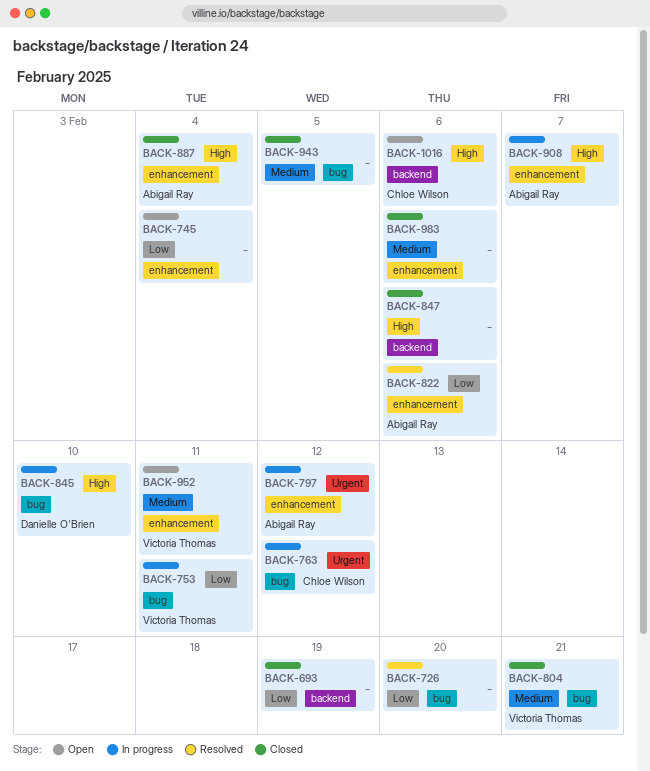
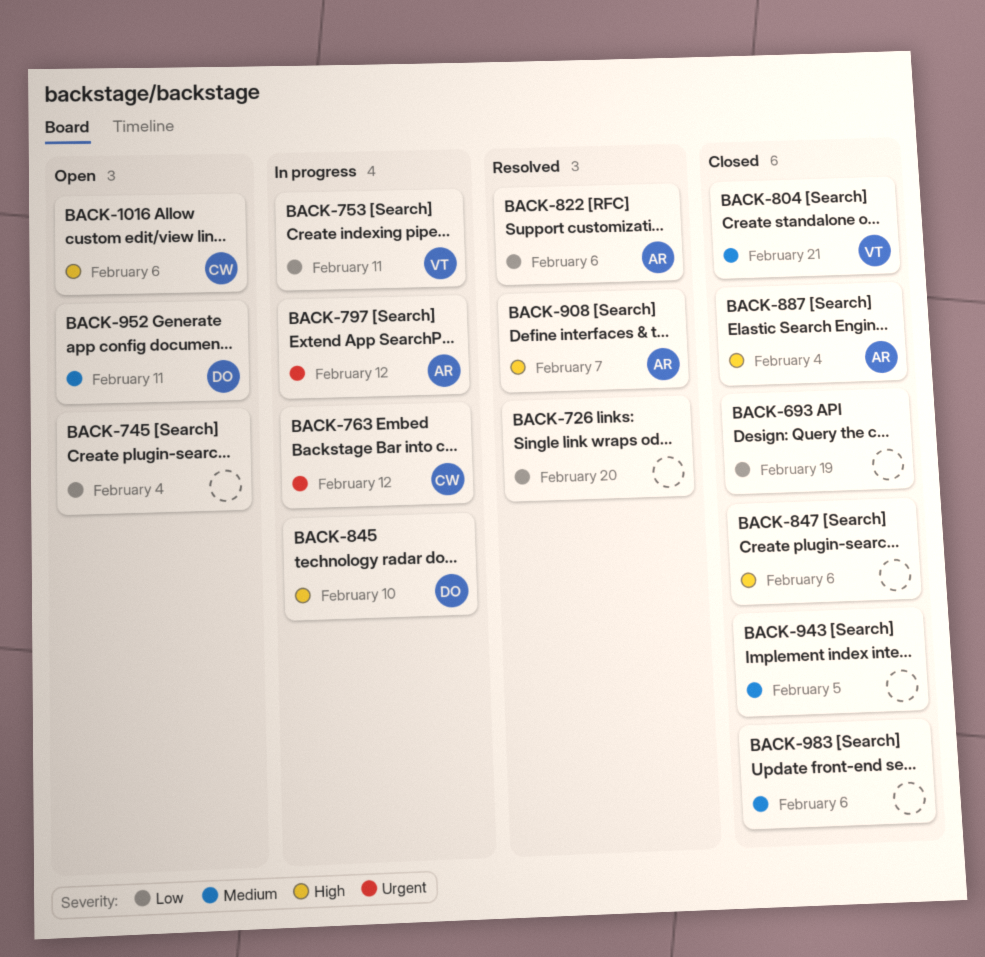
BACK-908, status: In progress -> Resolved
BACK-952, owner: Victoria Thomas -> Danielle O'Brien

